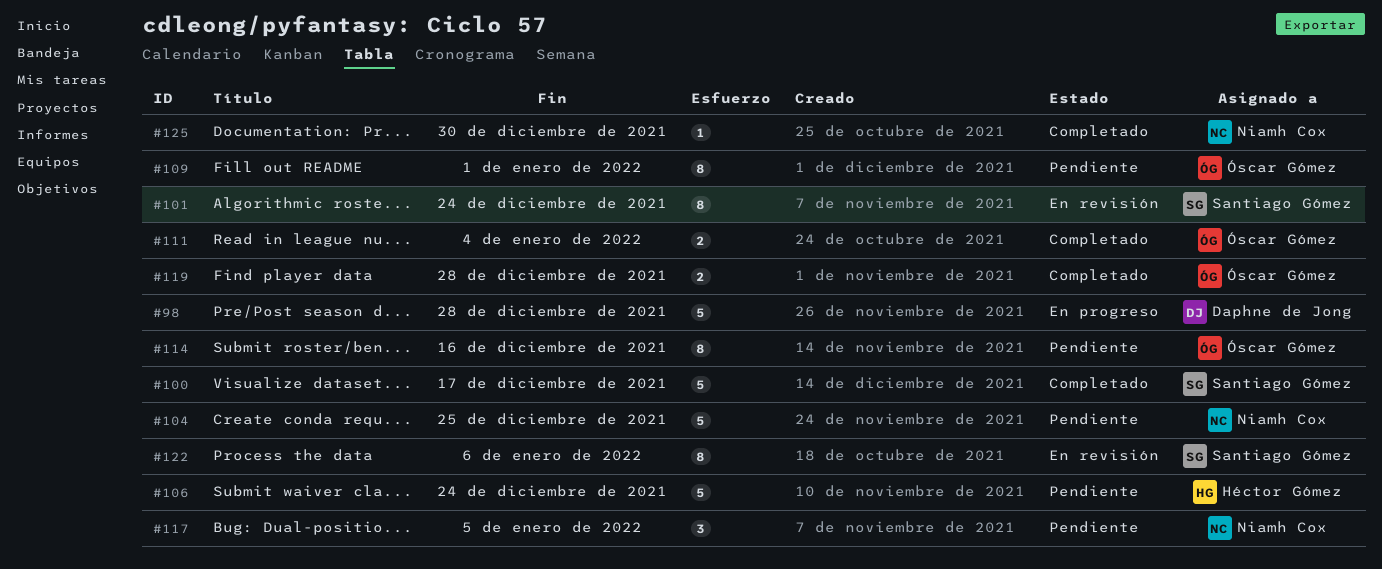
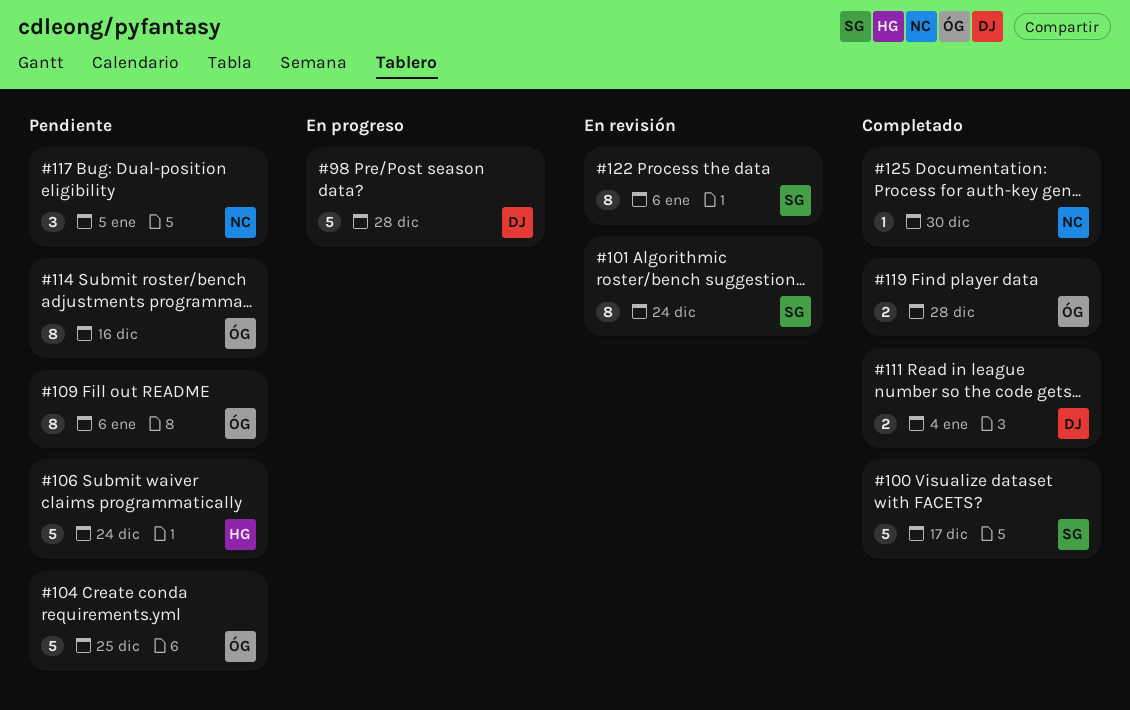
#104, owner: Niamh Cox -> Óscar Gómez
#109, due: Jan 1 -> Jan 6
#111, owner: Óscar Gómez -> Daphne de Jong

